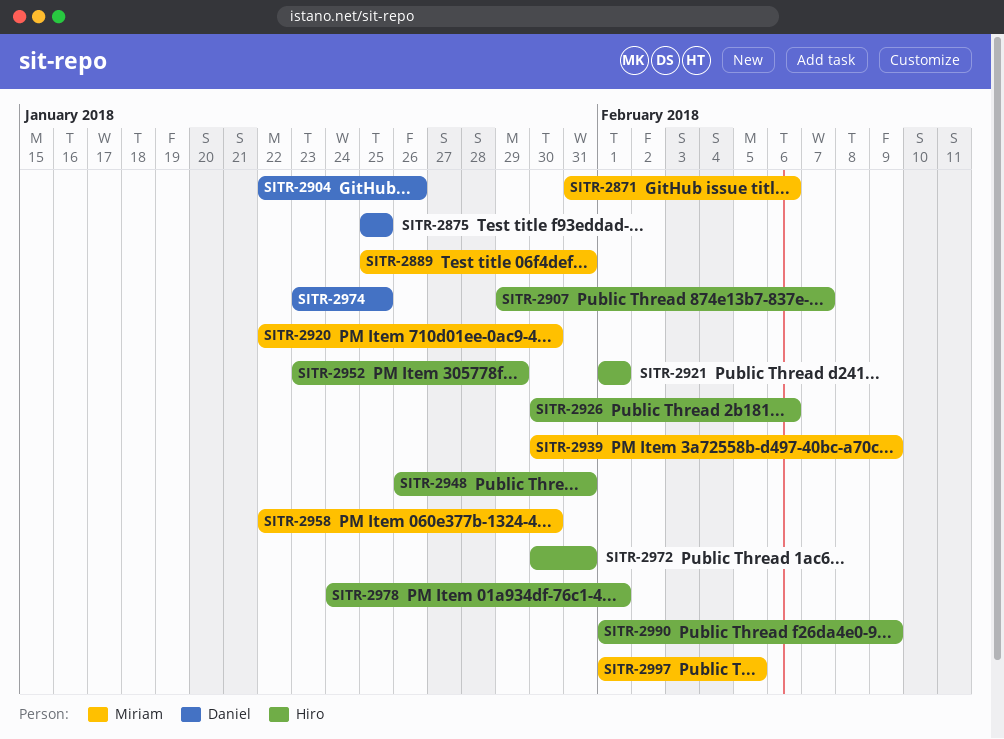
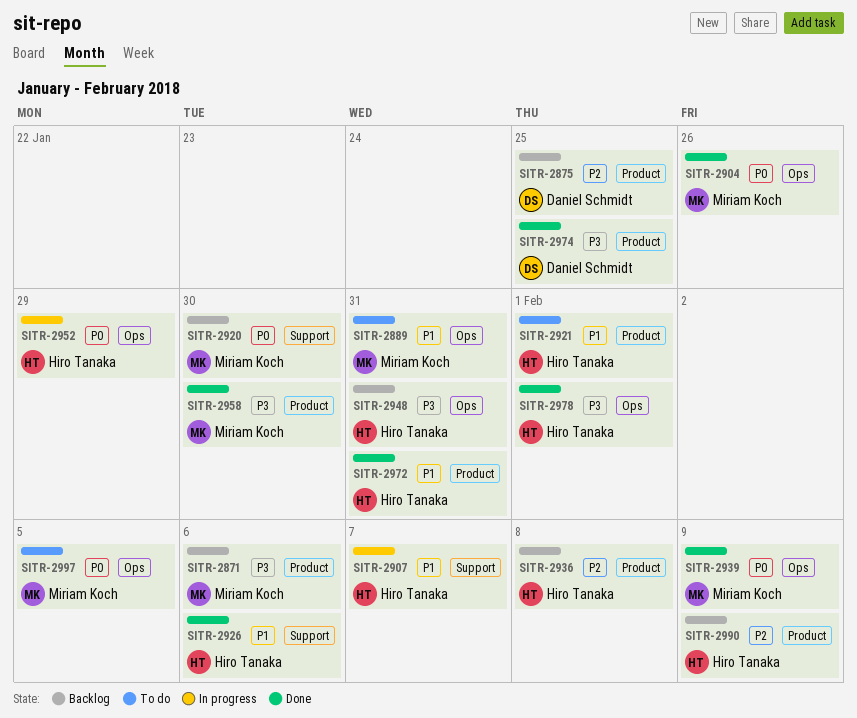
SITR-2904, owner: Daniel Schmidt -> Miriam Koch
SITR-2936: none -> present

